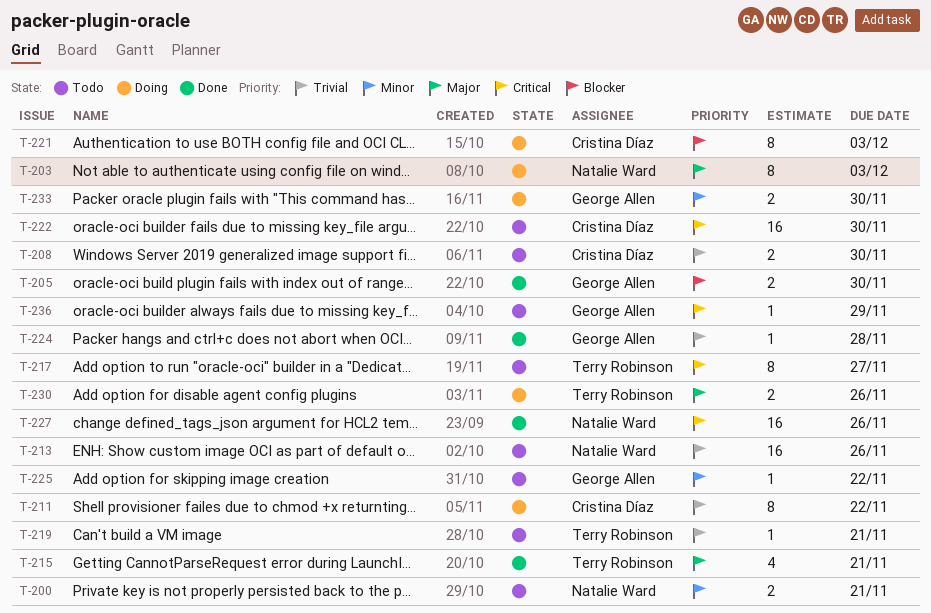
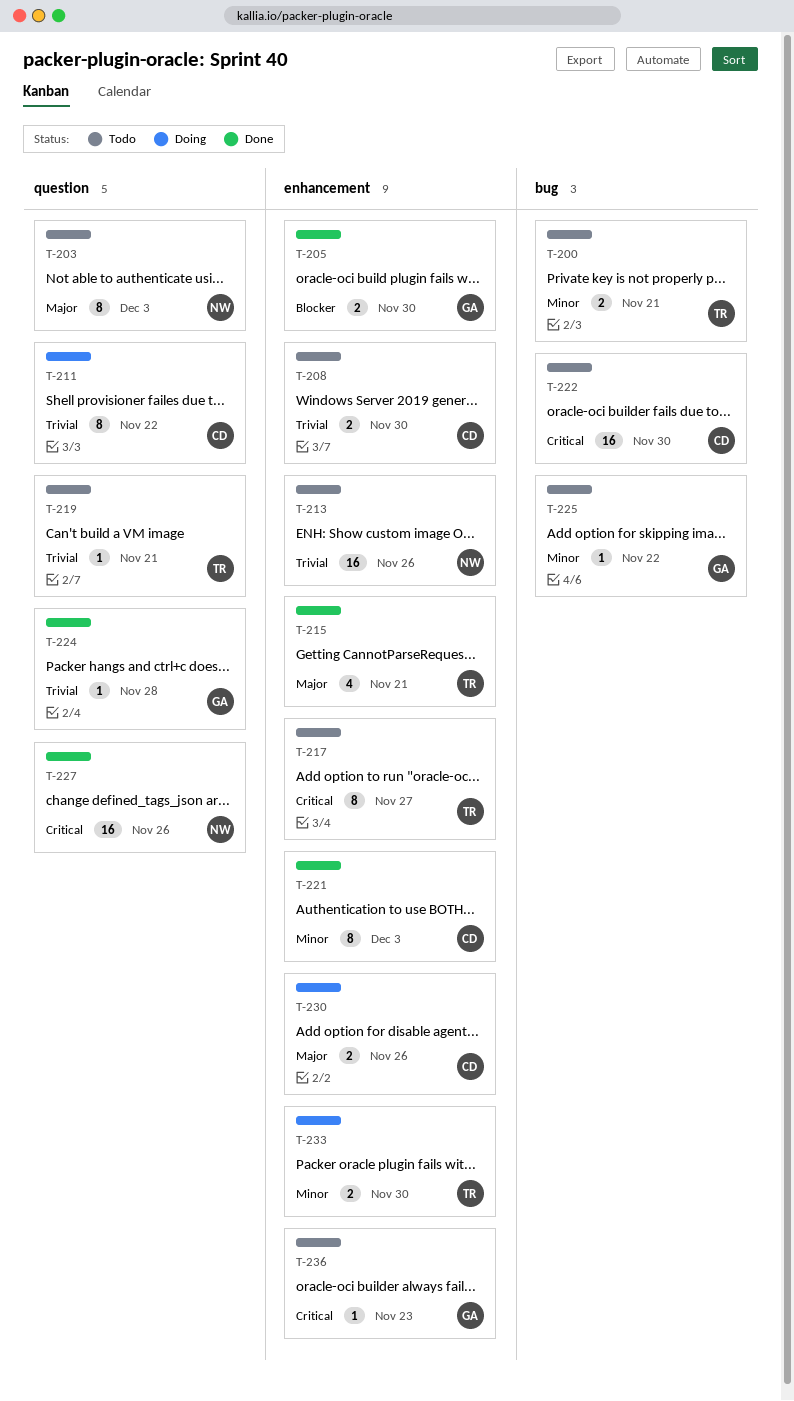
T-200, owner: Natalie Ward -> Terry Robinson
T-203, status: Doing -> Todo
T-221, status: Doing -> Done
T-221, priority: Blocker -> Minor
T-230, owner: Terry Robinson -> Cristina Díaz
T-233, owner: George Allen -> Terry Robinson
T-236, due: Nov 29 -> Nov 23

